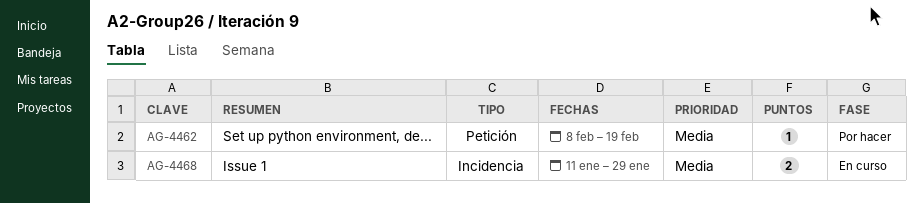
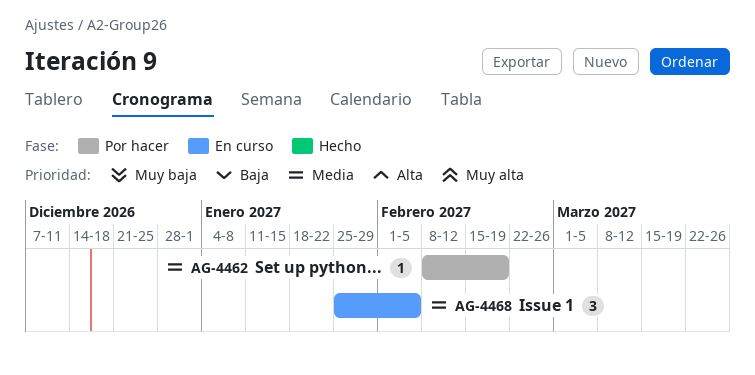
AG-4468, estimate: 2 -> 3
AG-4468, start: Jan 11 -> Jan 25
AG-4468, due: Jan 29 -> Feb 5

